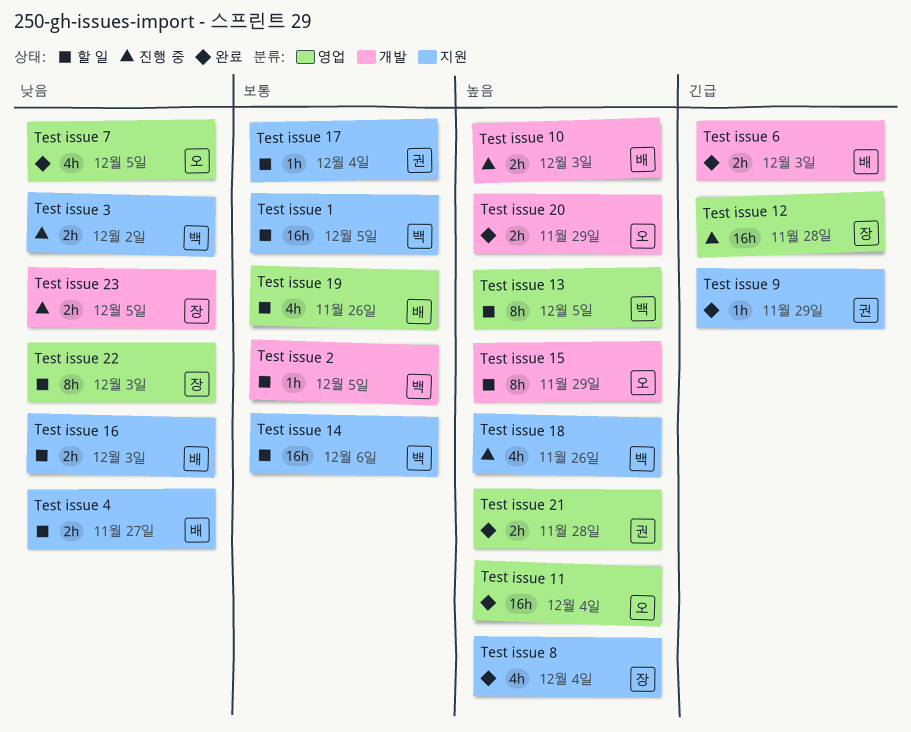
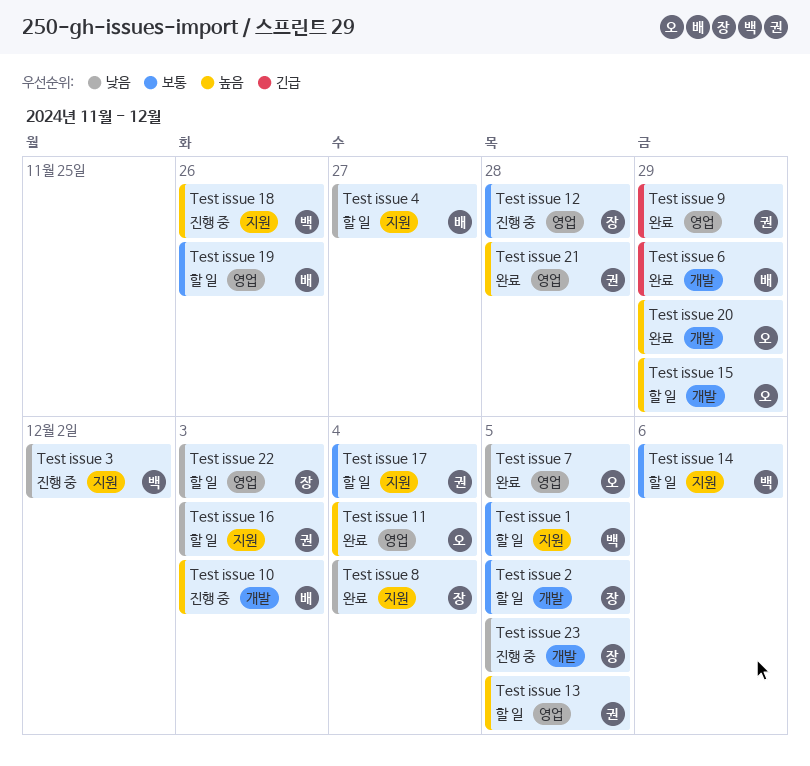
Test issue 12, priority: 긴급 -> 보통
Test issue 13, owner: 백 -> 권
Test issue 16, owner: 배 -> 권
Test issue 2, owner: 백 -> 장
Test issue 6, due: Dec 3 -> Nov 29
Test issue 8, priority: 높음 -> 낮음
Test issue 9, label: 지원 -> 영업

